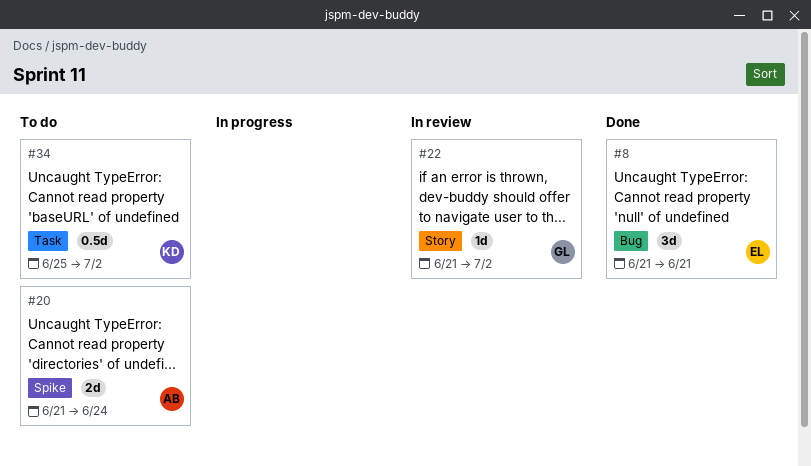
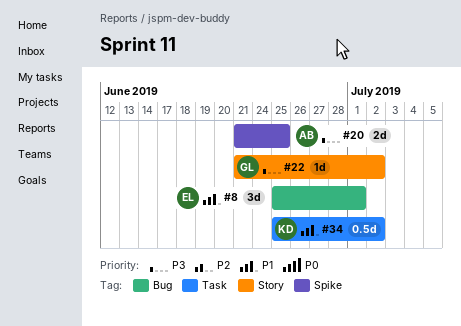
#8, start: Jun 21 -> Jun 25
#8, due: Jun 21 -> Jul 1
#20, due: Jun 24 -> Jun 25

